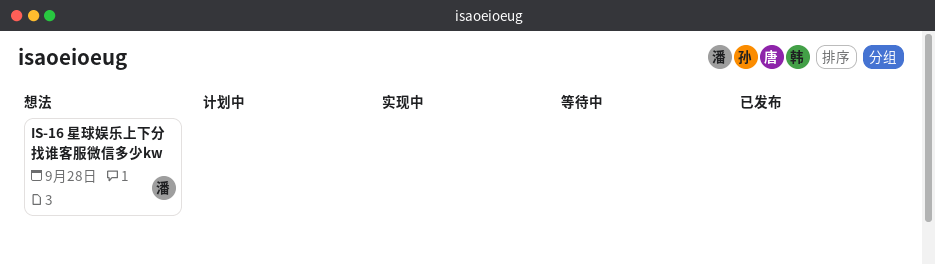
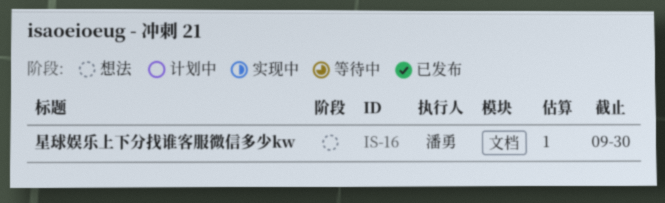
IS-16, due: Sep 28 -> Sep 30

